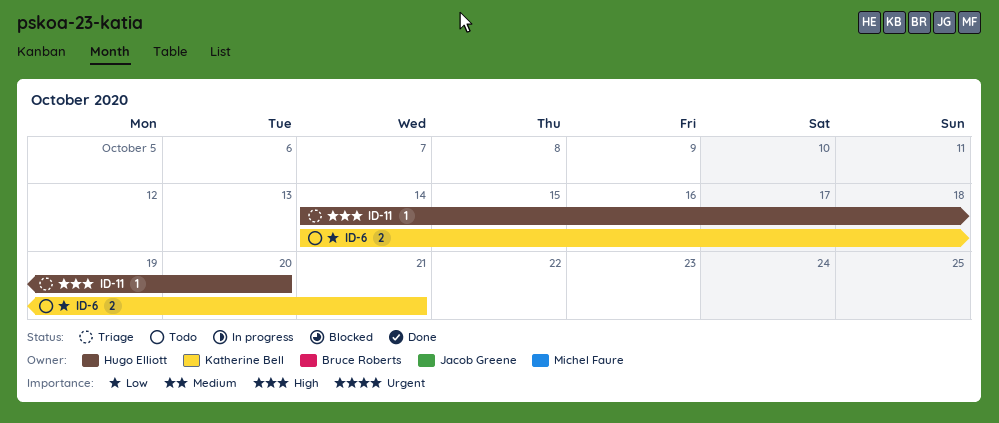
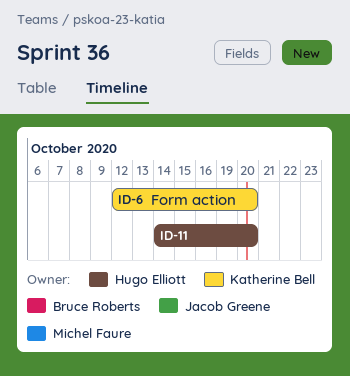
ID-6, start: Oct 14 -> Oct 12
ID-6, due: Oct 21 -> Oct 20

